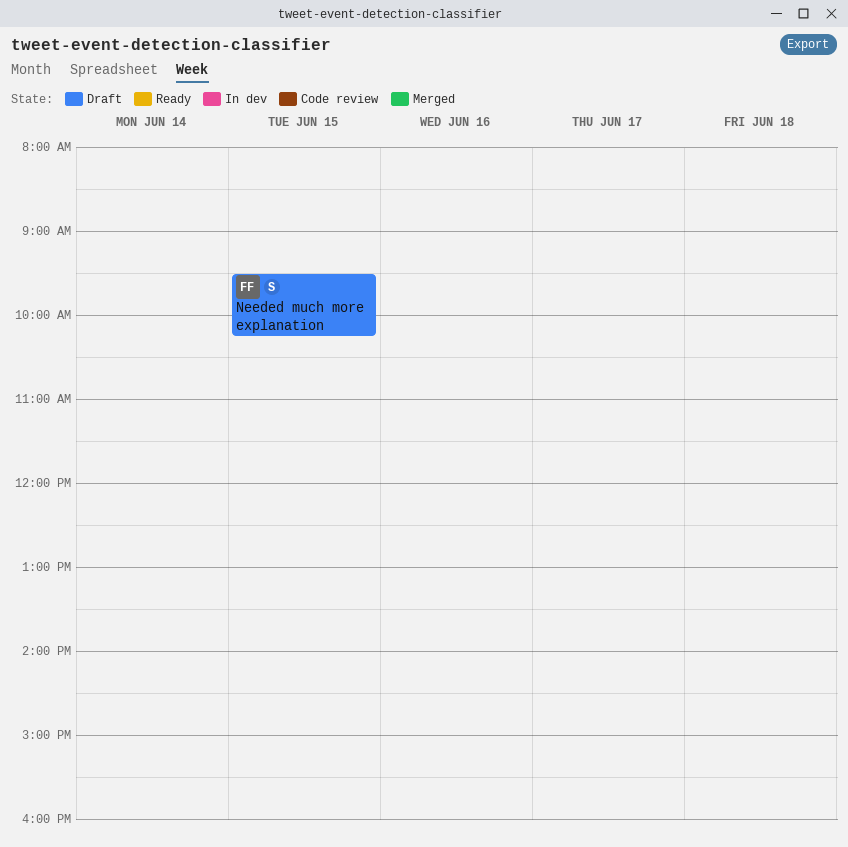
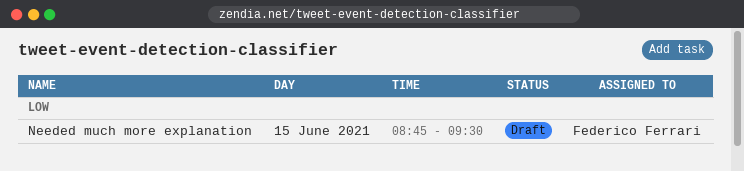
Needed much more explanation, begins: 09:30 -> 08:45
Needed much more explanation, ends: 10:15 -> 09:30

